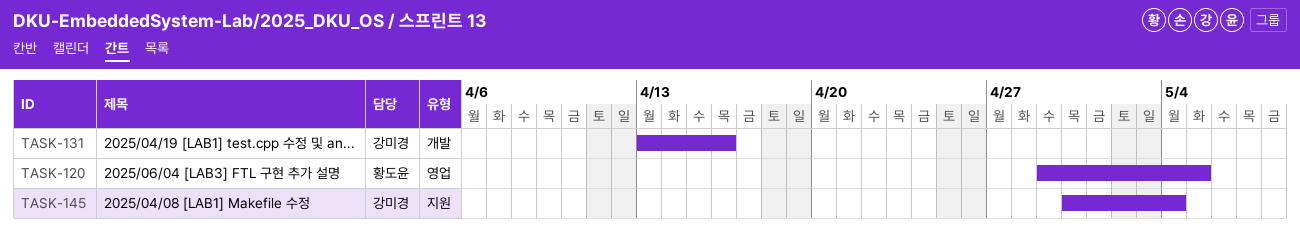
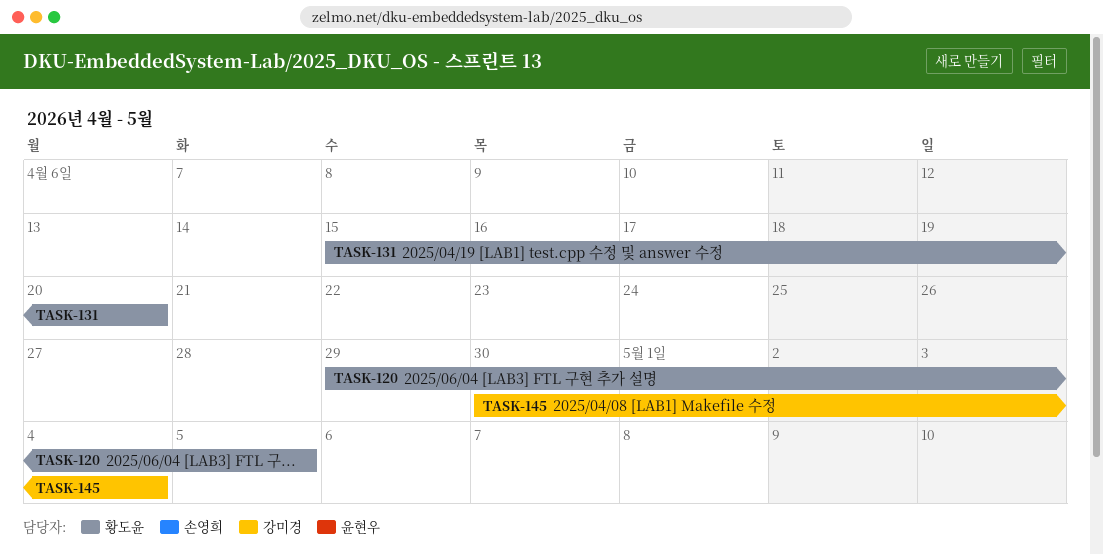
TASK-131, owner: 강미경 -> 황도윤
TASK-131, start: Apr 13 -> Apr 15
TASK-131, due: Apr 16 -> Apr 20

